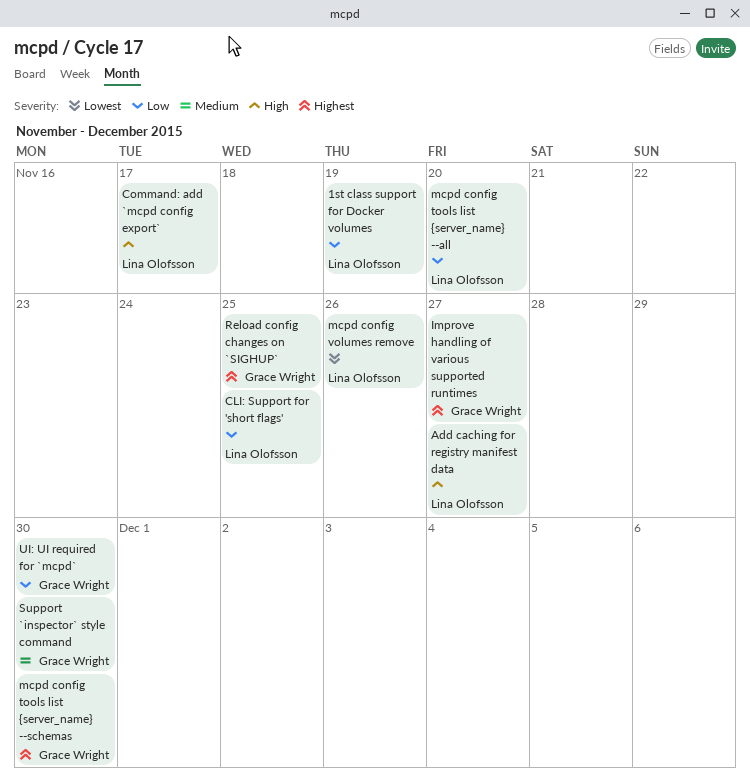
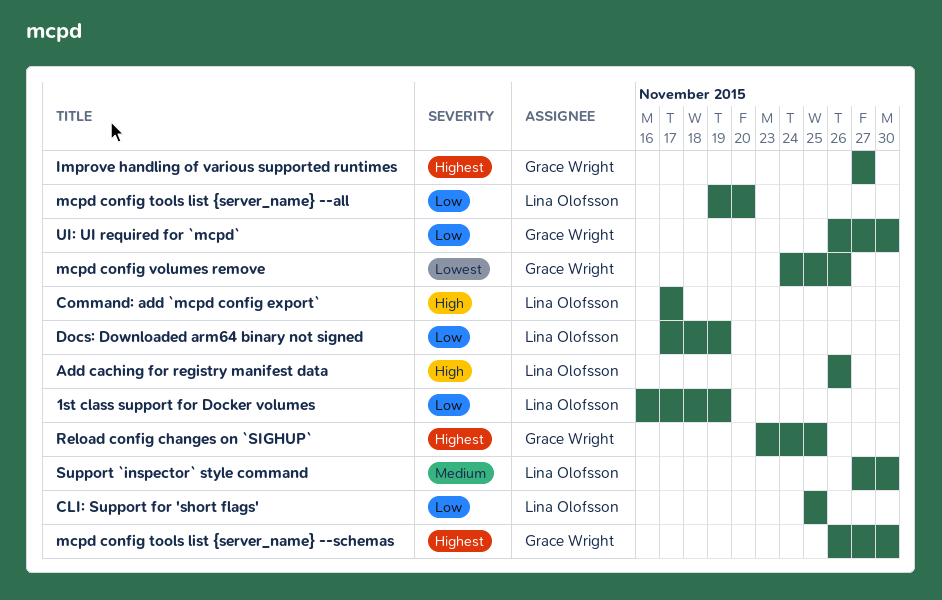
Add caching for registry manifest data, due: Nov 27 -> Nov 26
Docs: Downloaded arm64 binary not signed: none -> present
mcpd config volumes remove, owner: Lina Olofsson -> Grace Wright
Support `inspector` style command, owner: Grace Wright -> Lina Olofsson

